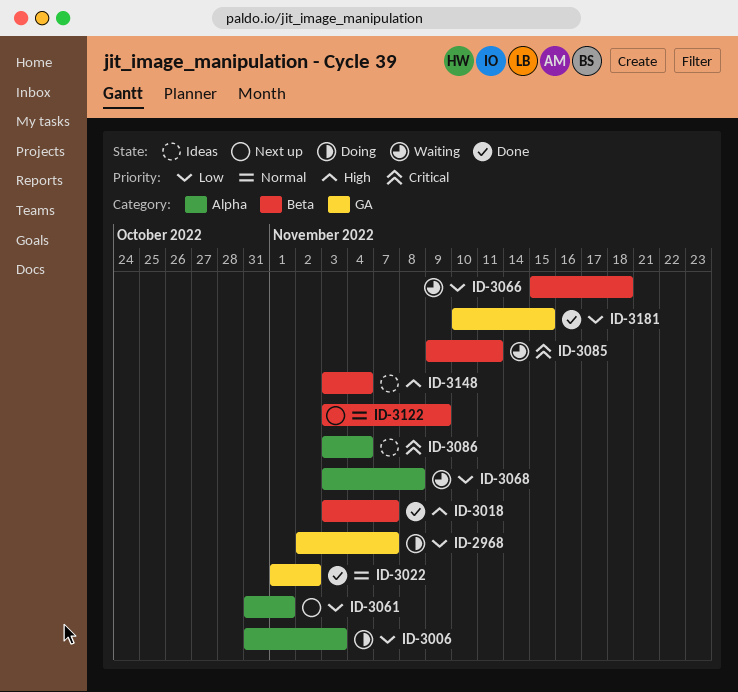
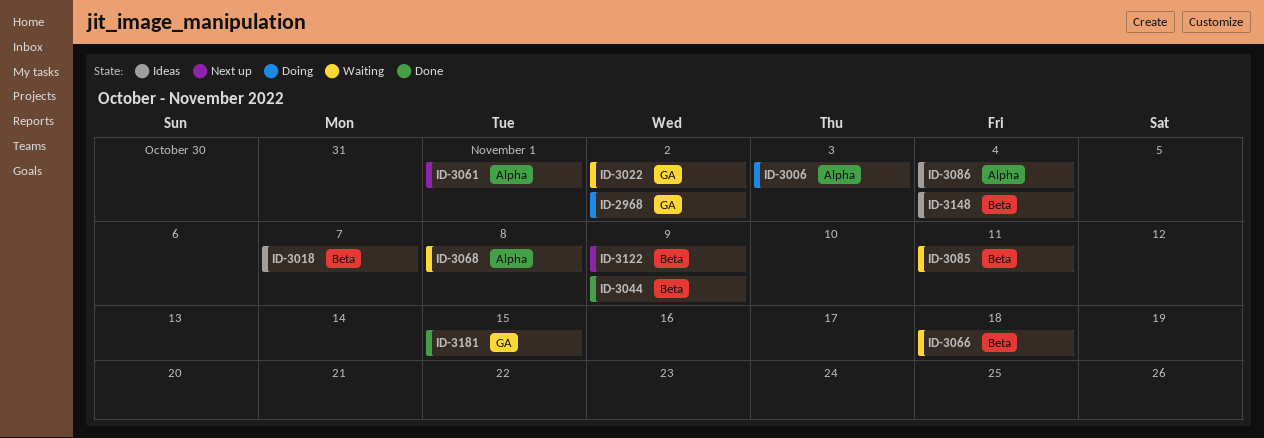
ID-2968, due: Nov 7 -> Nov 2
ID-3018, status: Done -> Ideas
ID-3022, status: Done -> Waiting
ID-3044: none -> present

